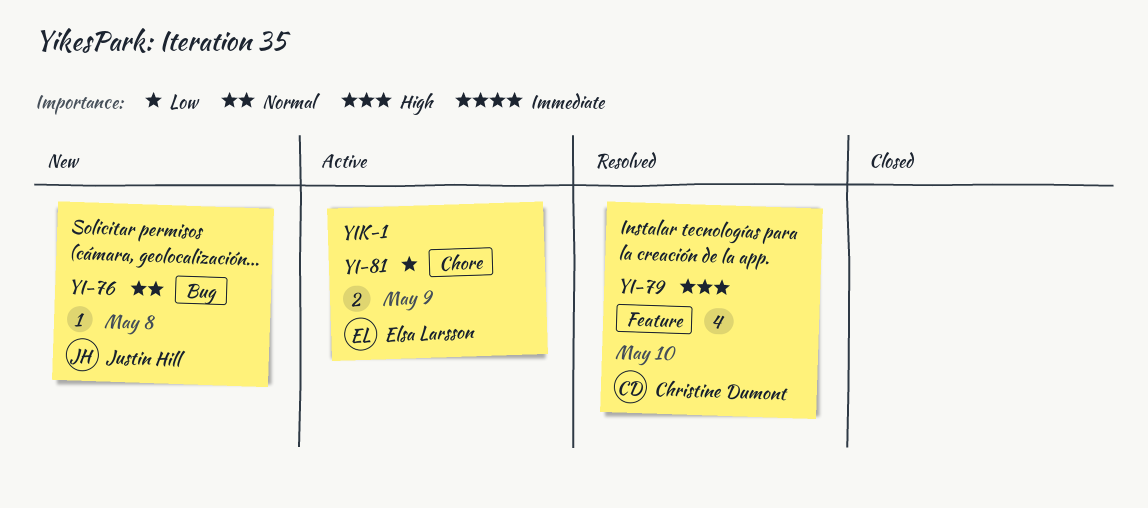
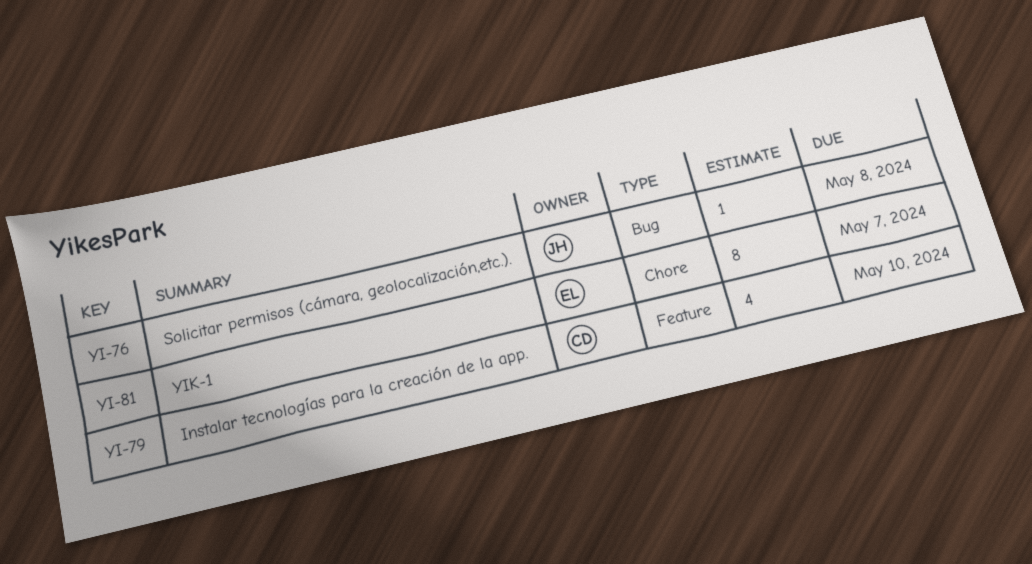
YI-81, estimate: 2 -> 8
YI-81, due: May 9 -> May 7

